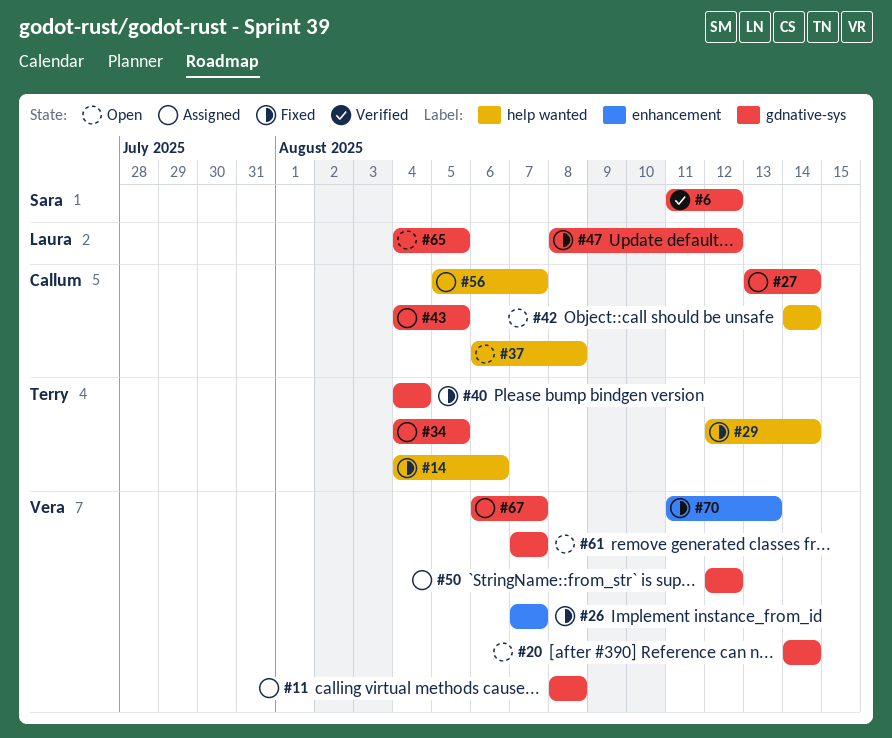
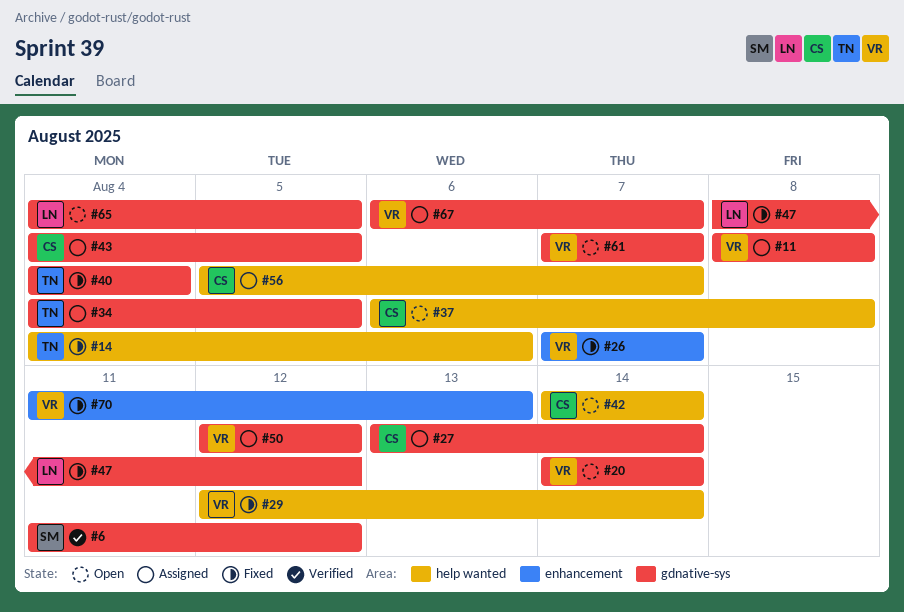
#29, owner: Terry -> Vera

